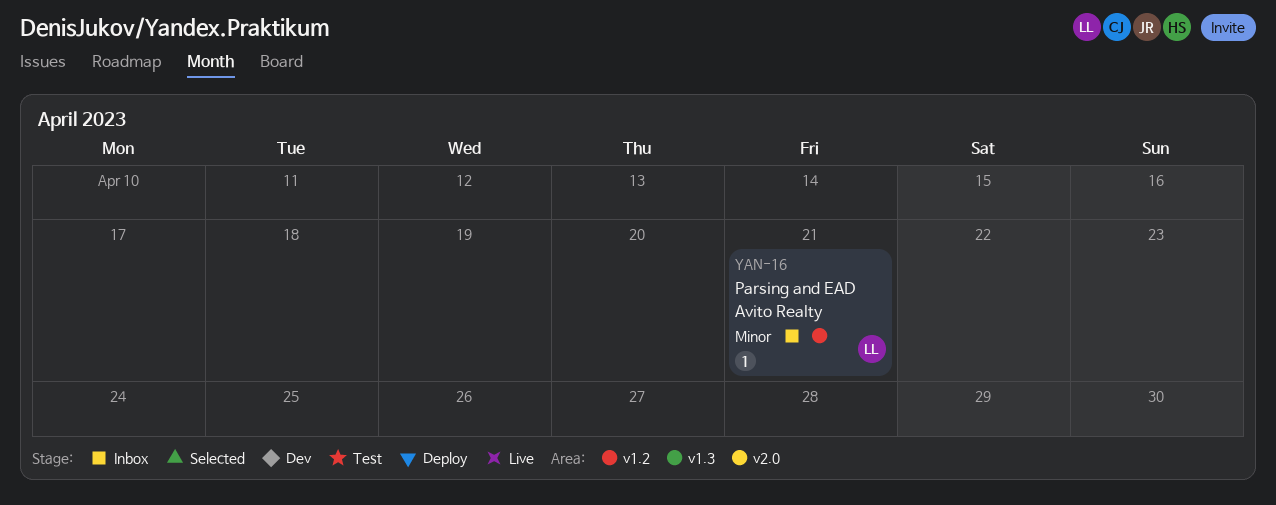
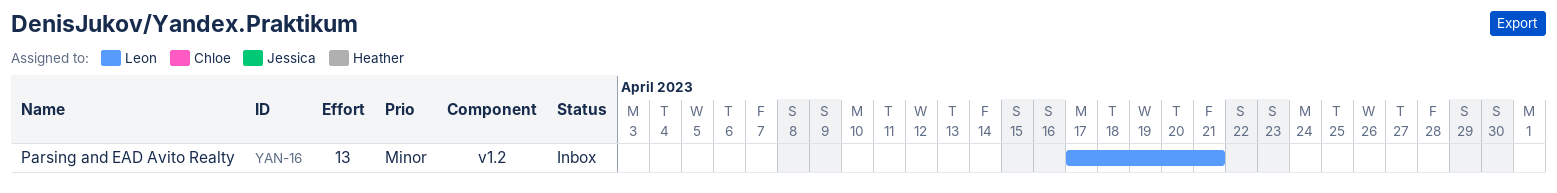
YAN-16, estimate: 1 -> 13

